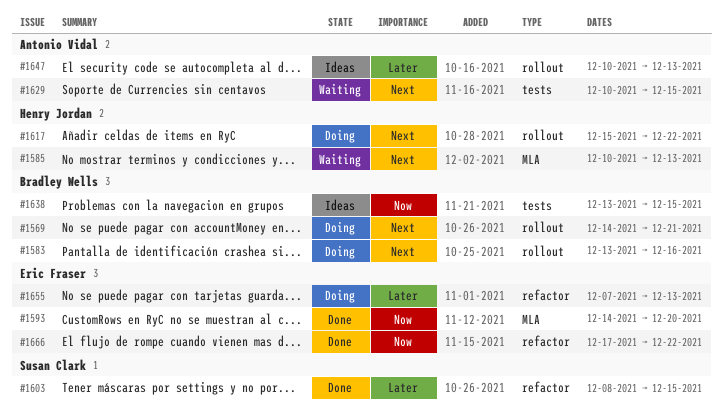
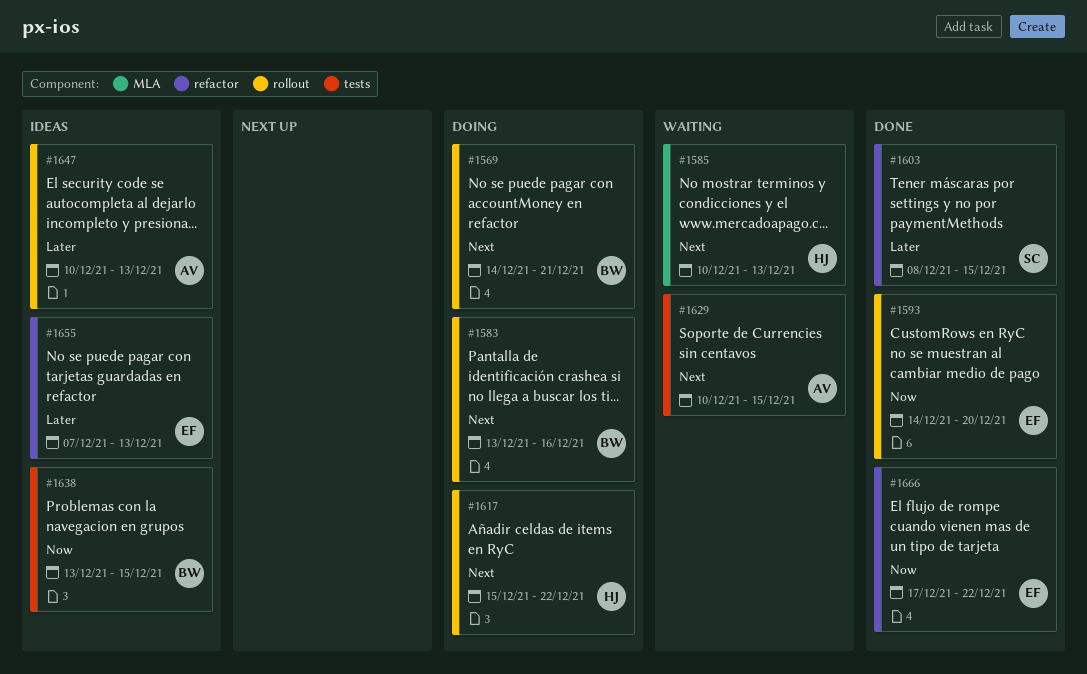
#1593, label: MLA -> rollout
#1655, status: Doing -> Ideas

